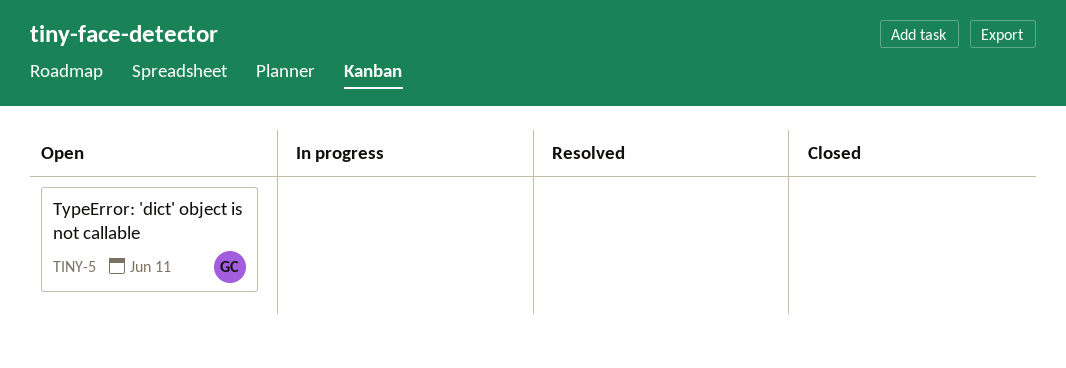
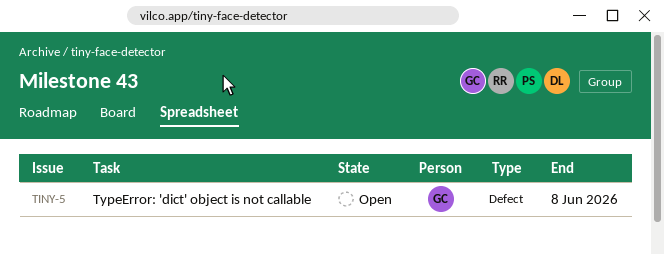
TINY-5, due: Jun 11 -> Jun 8

